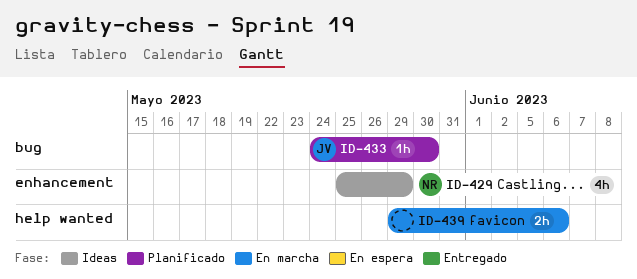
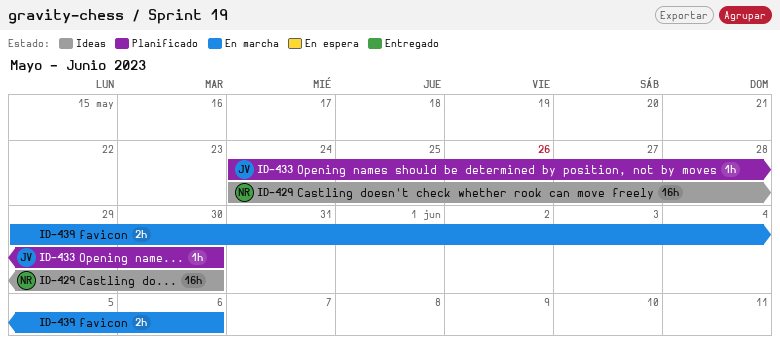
ID-429, estimate: 4h -> 16h
ID-429, start: May 25 -> May 24
ID-429, due: May 29 -> May 30

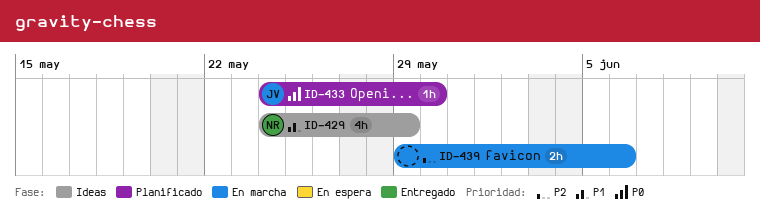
ID-429, estimate: 16h -> 4h
ID-429, due: May 30 -> May 29

